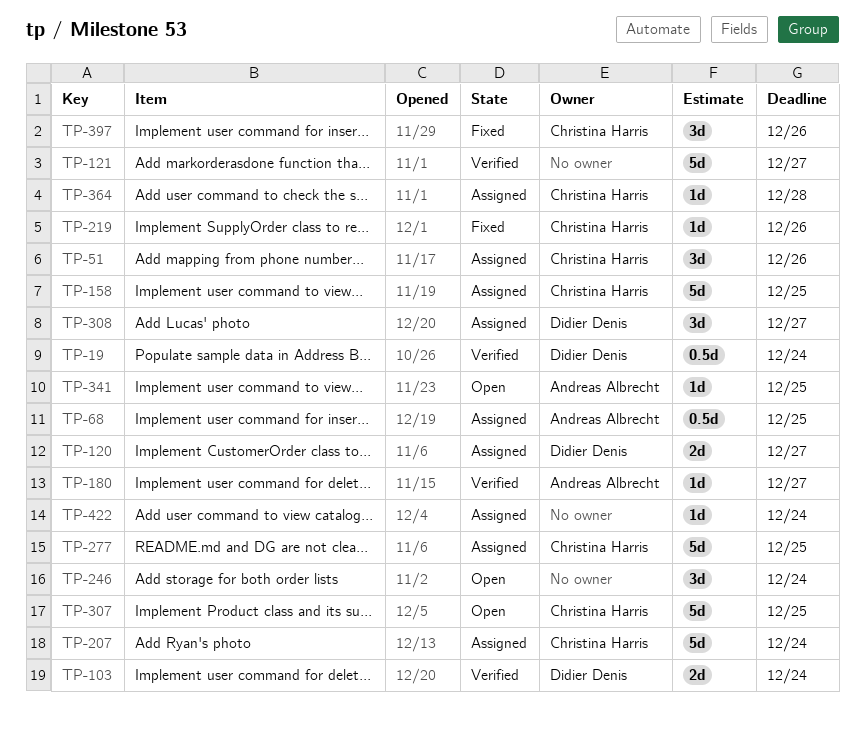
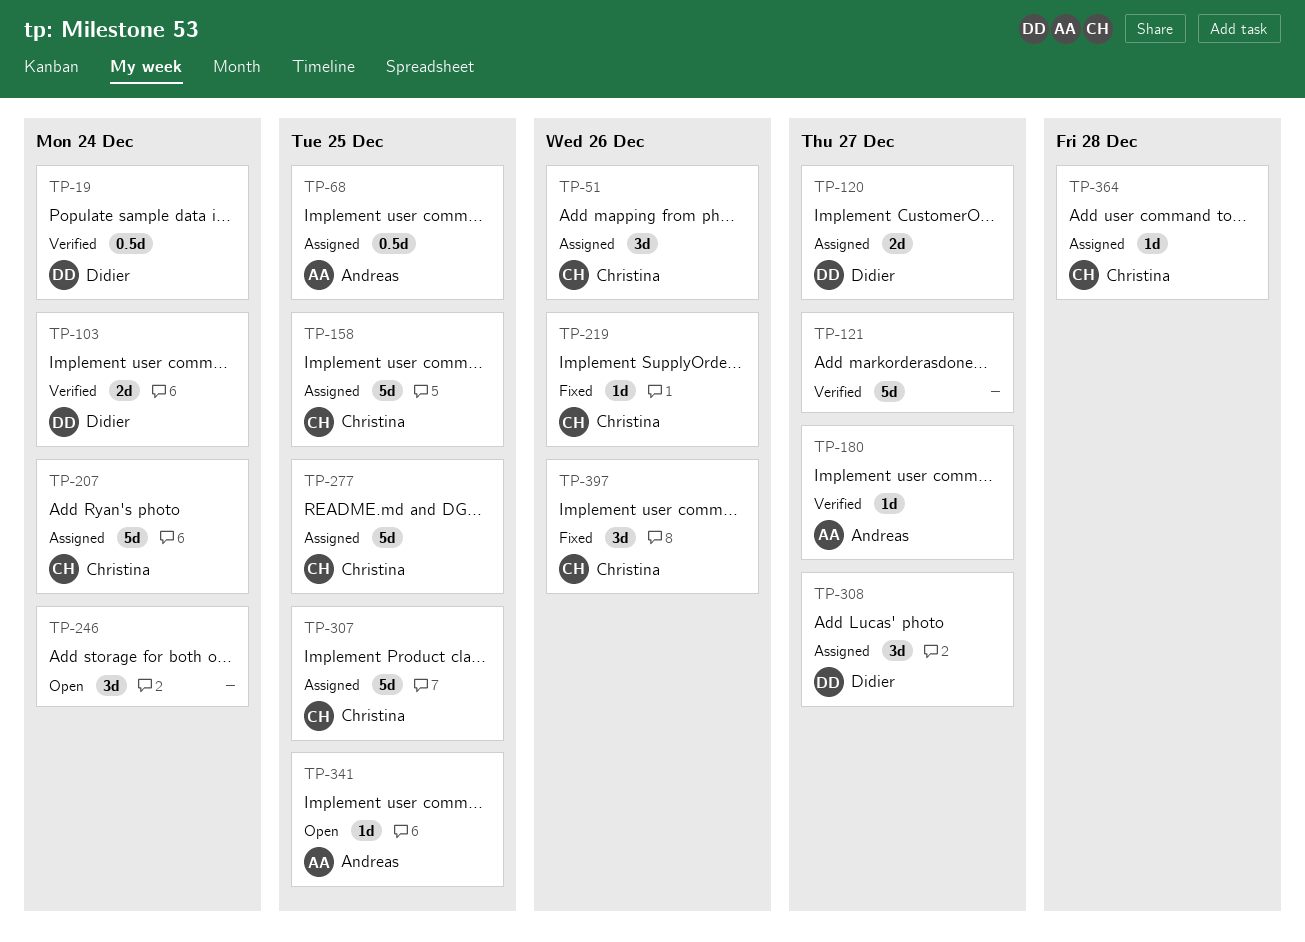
TP-307, status: Open -> Assigned
TP-422: present -> none

